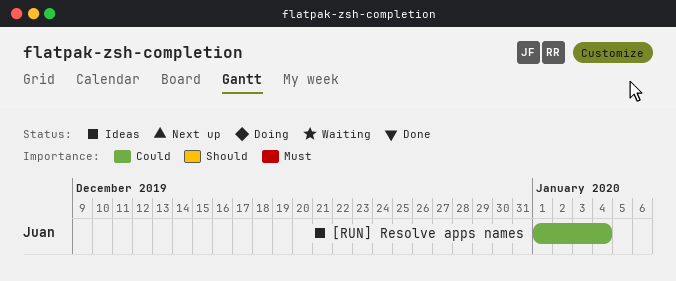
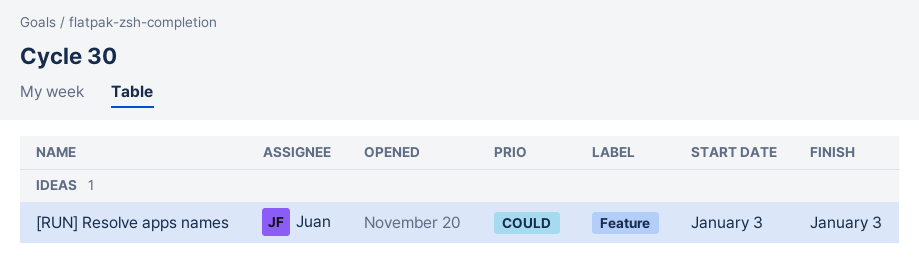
[RUN] Resolve apps names, start: Jan 1 -> Jan 3
[RUN] Resolve apps names, due: Jan 4 -> Jan 3

